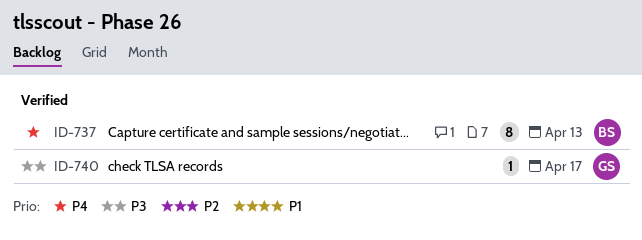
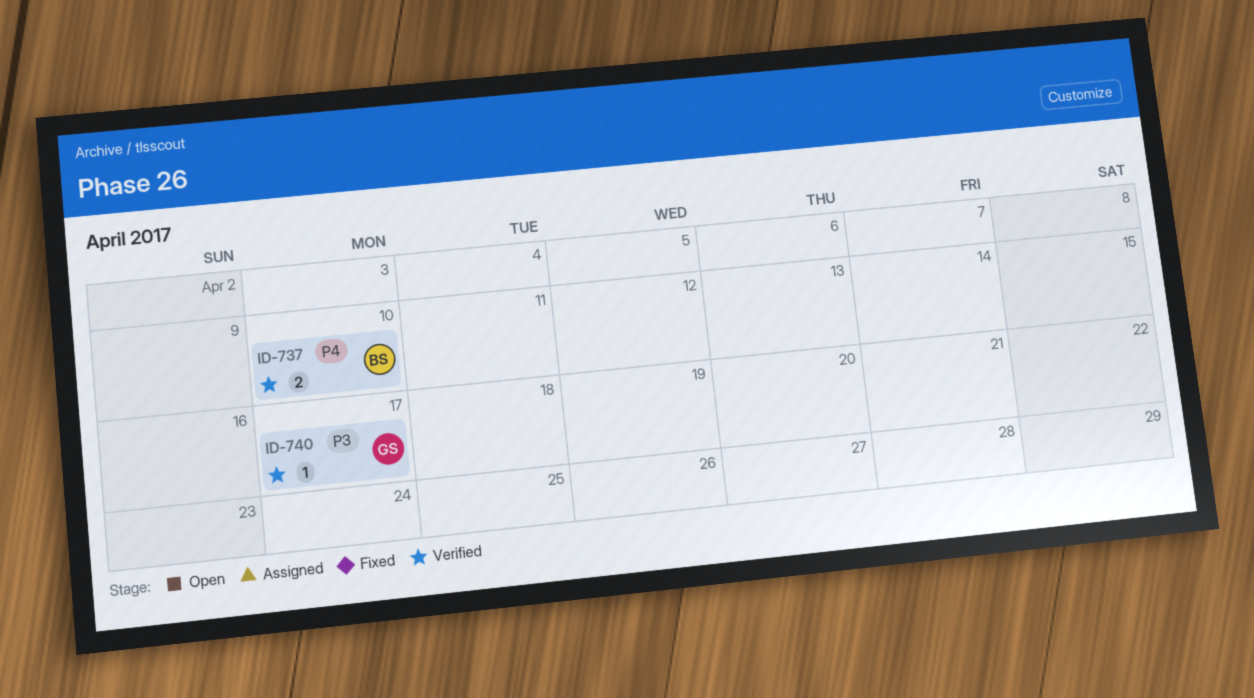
ID-737, estimate: 8 -> 2
ID-737, due: Apr 13 -> Apr 10

